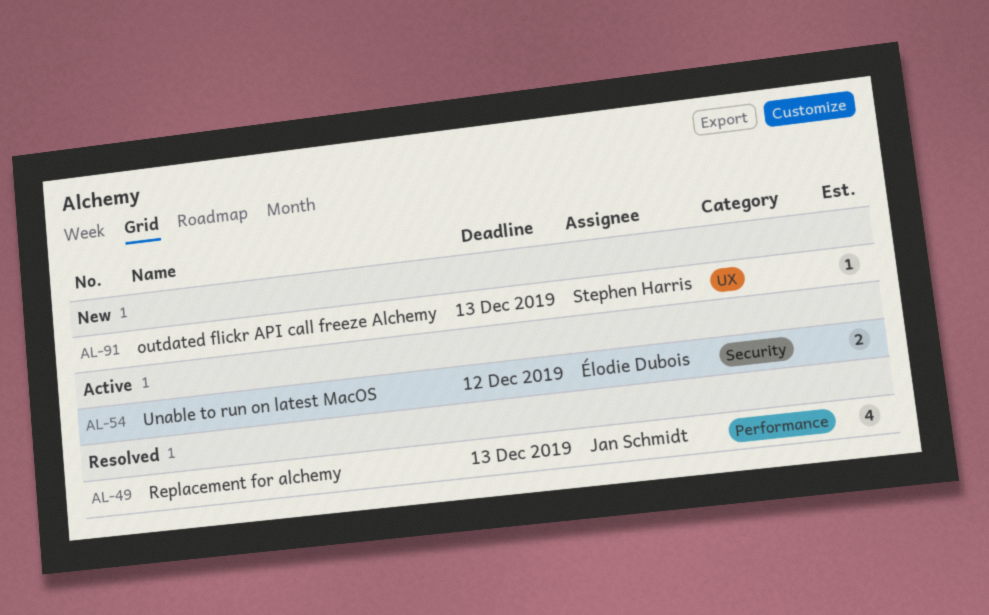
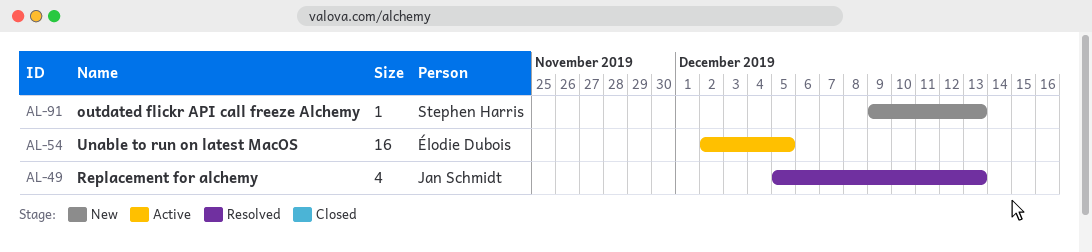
AL-54, estimate: 2 -> 16
AL-54, due: Dec 12 -> Dec 5

